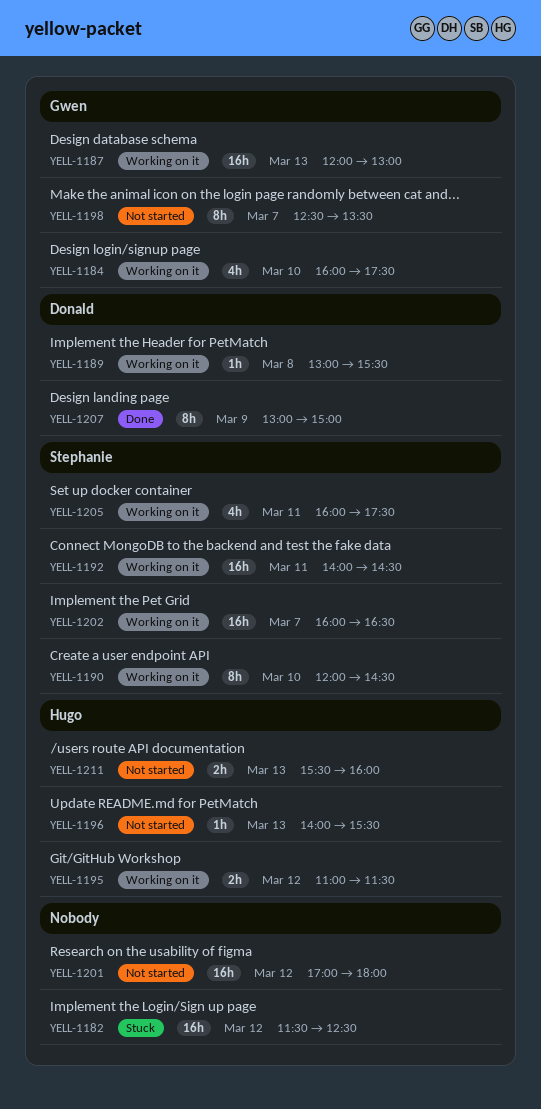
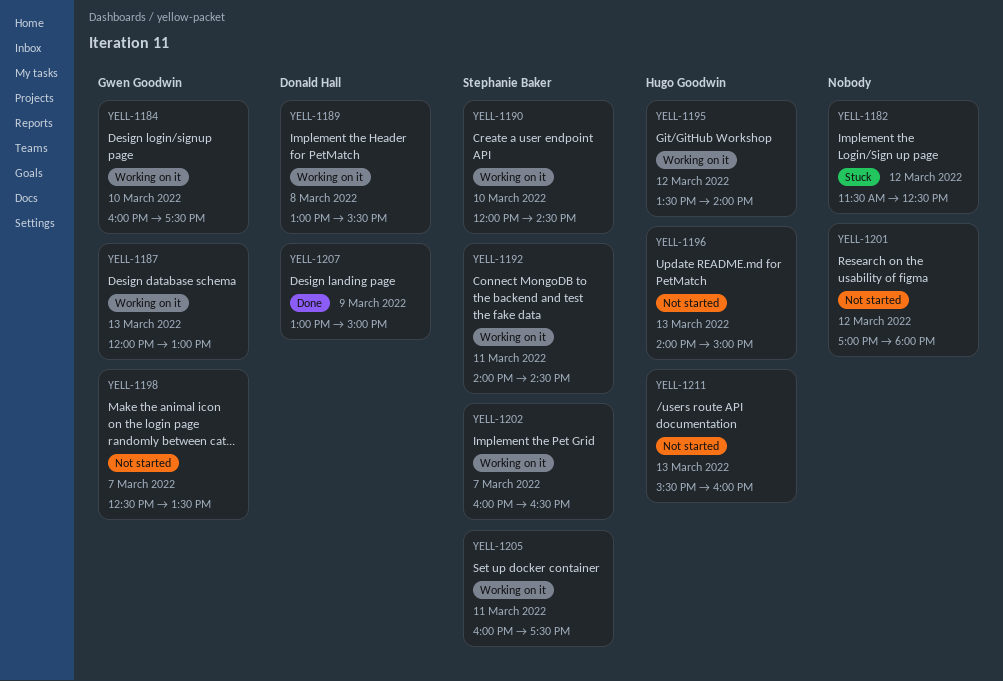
YELL-1195, begins: 11:00 -> 13:30
YELL-1195, ends: 11:30 -> 14:00
YELL-1196, ends: 15:30 -> 15:00

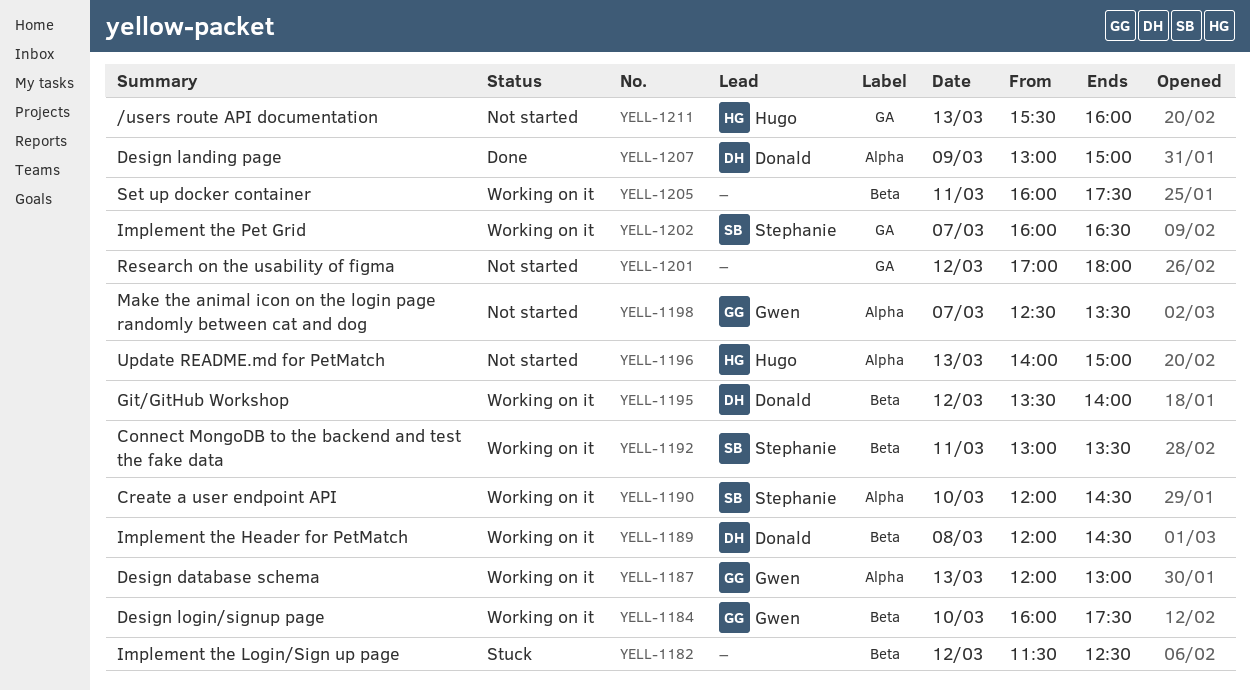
YELL-1189, begins: 13:00 -> 12:00
YELL-1189, ends: 15:30 -> 14:30
YELL-1192, begins: 14:00 -> 13:00
YELL-1192, ends: 14:30 -> 13:30
YELL-1195, owner: Hugo Goodwin -> Donald Hall
YELL-1205, owner: Stephanie Baker -> none

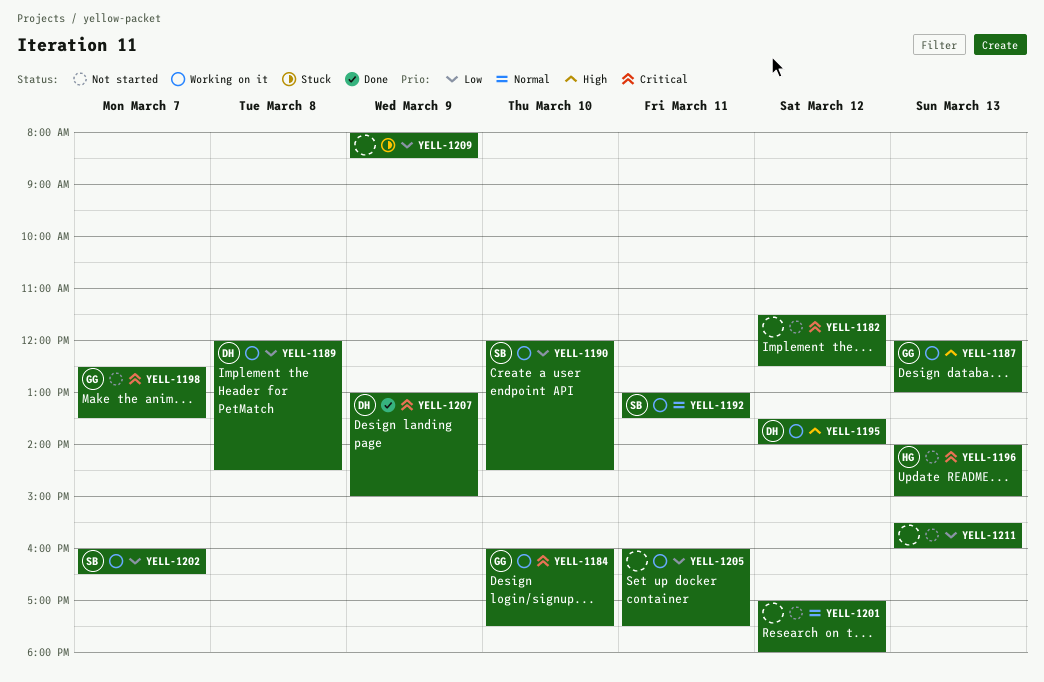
YELL-1182, status: Stuck -> Not started
YELL-1209: none -> present
YELL-1211, owner: Hugo -> none

